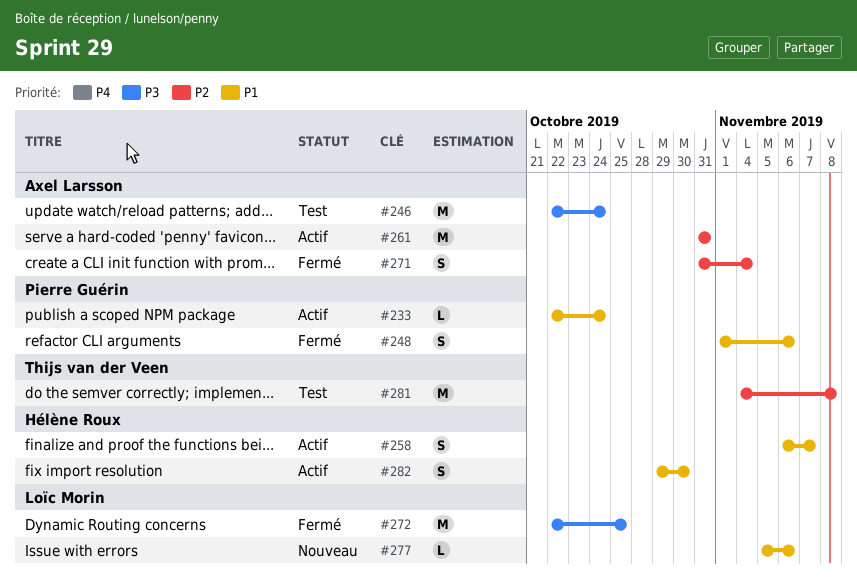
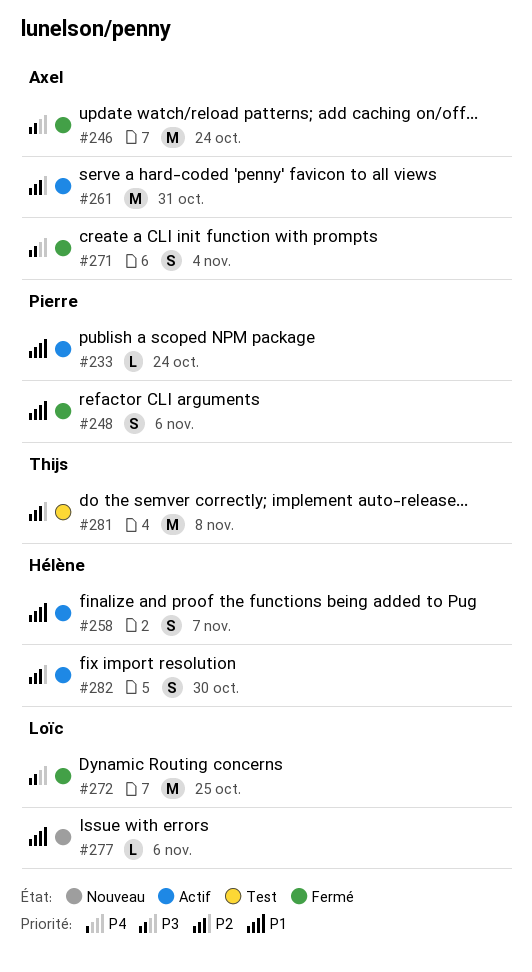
#246, status: Test -> Fermé
#271, priority: P2 -> P3
#282, priority: P1 -> P2

